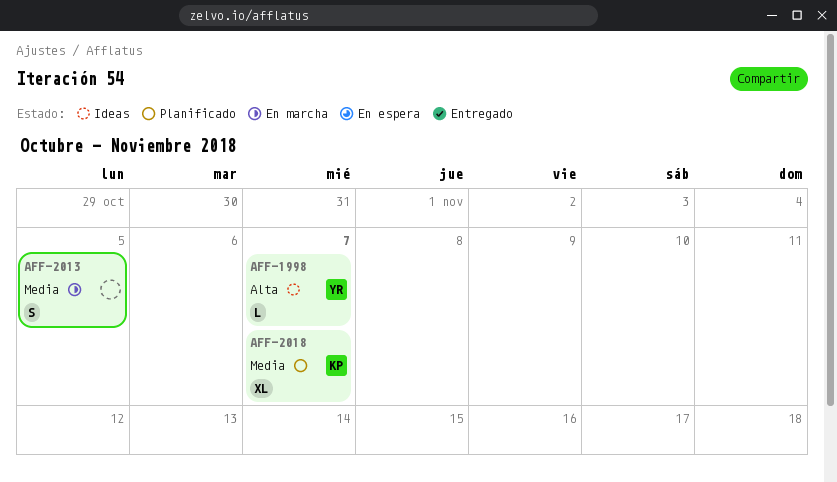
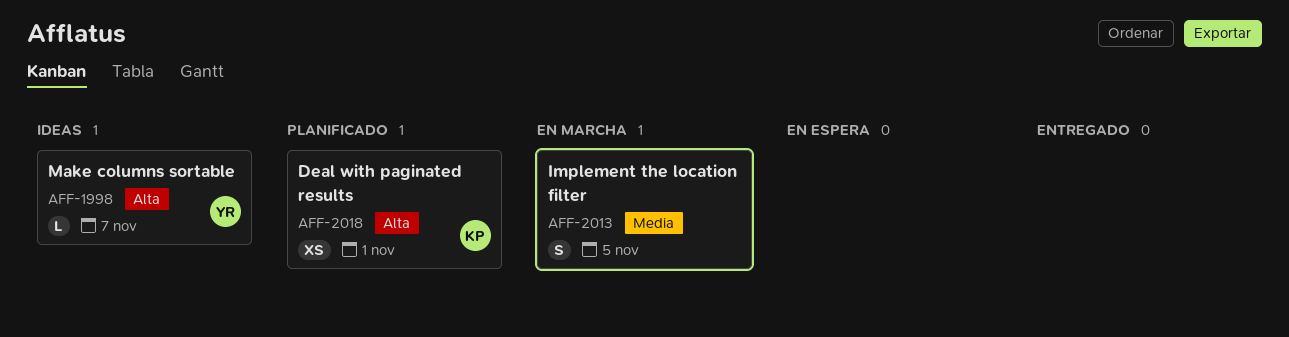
AFF-2018, priority: Media -> Alta
AFF-2018, estimate: XL -> XS
AFF-2018, due: Nov 7 -> Nov 1

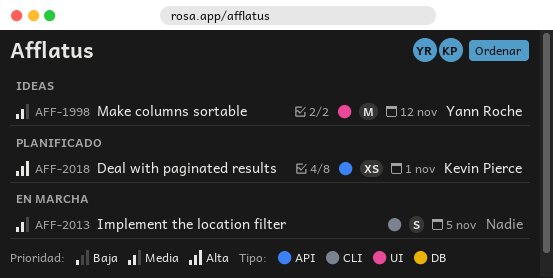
AFF-1998, priority: Alta -> Media
AFF-1998, estimate: L -> M
AFF-1998, due: Nov 7 -> Nov 12

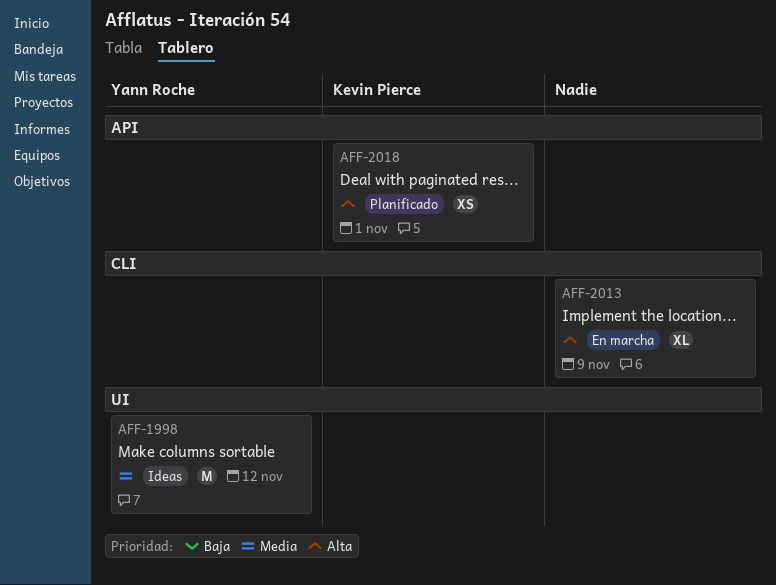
AFF-2013, priority: Media -> Alta
AFF-2013, estimate: S -> XL
AFF-2013, due: Nov 5 -> Nov 9

